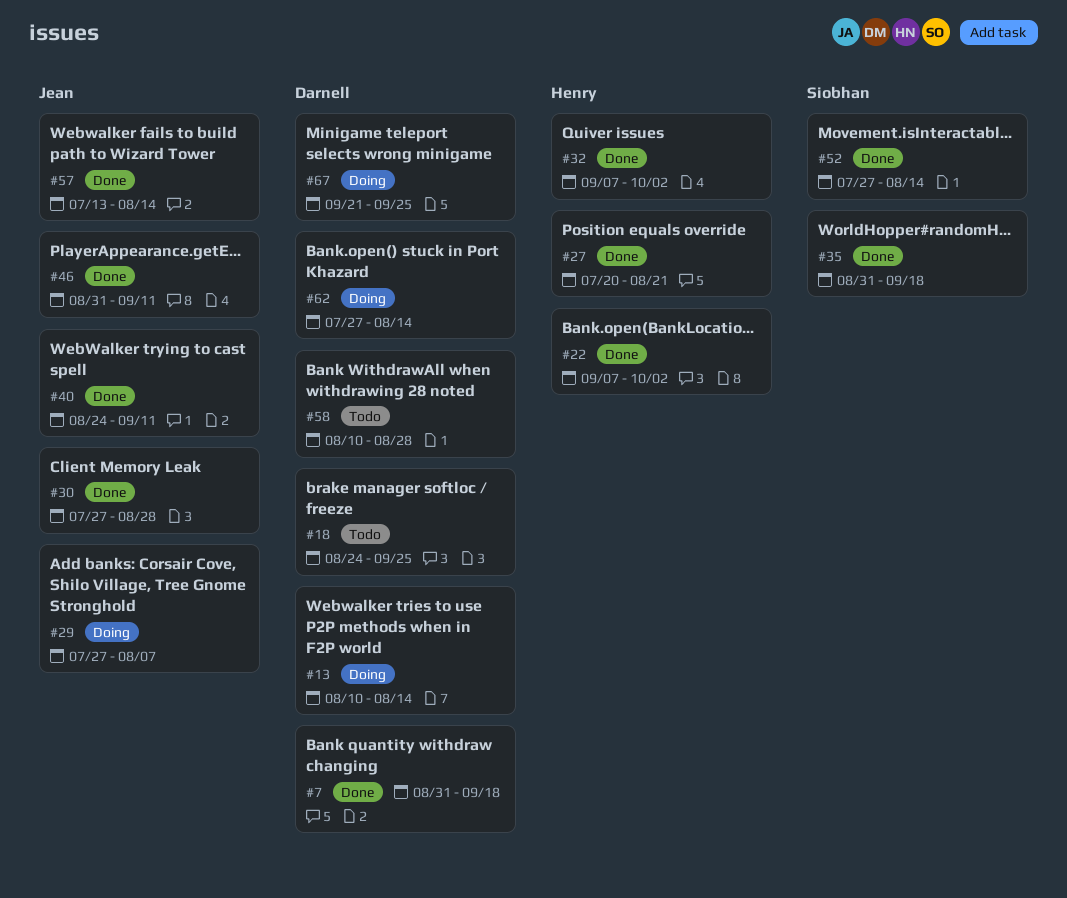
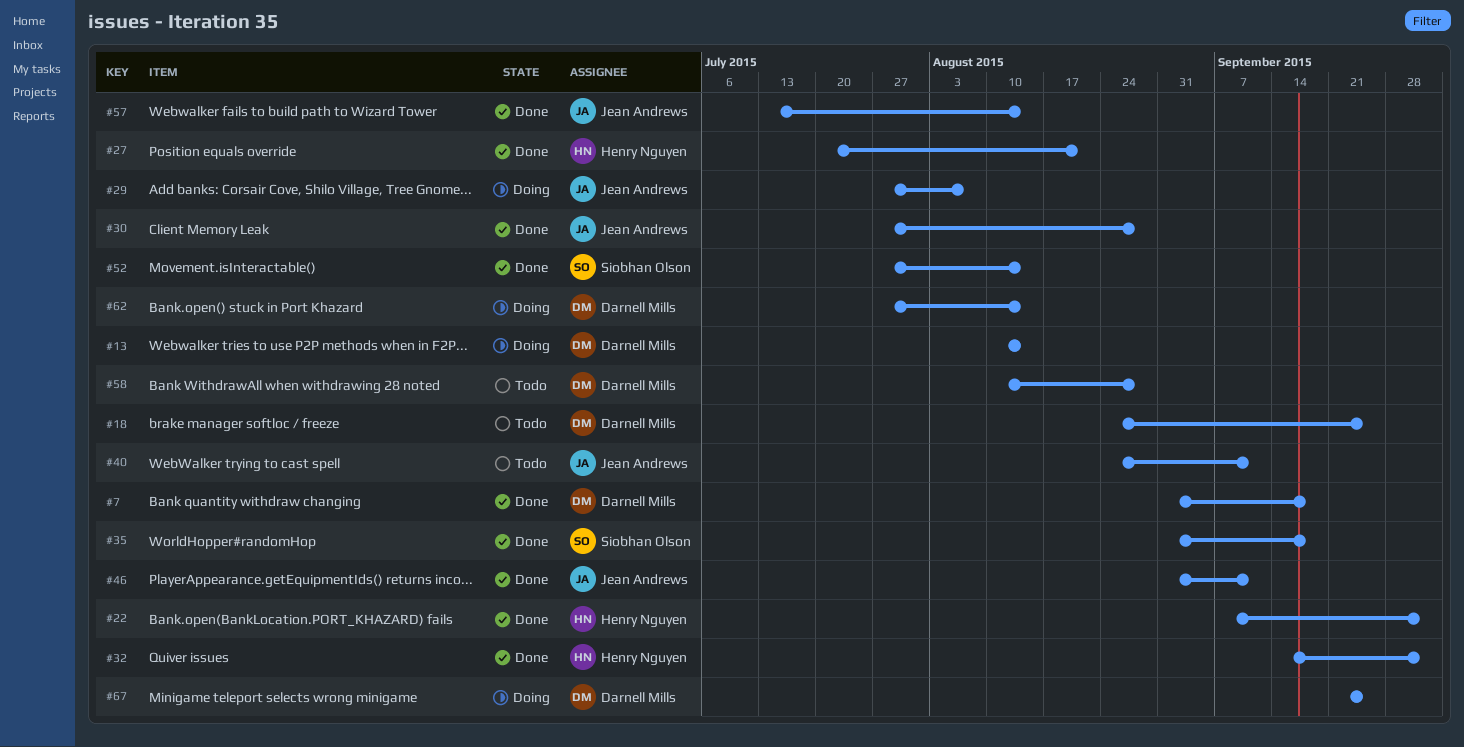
#32, start: Sep 7 -> Sep 14
#40, status: Done -> Todo

